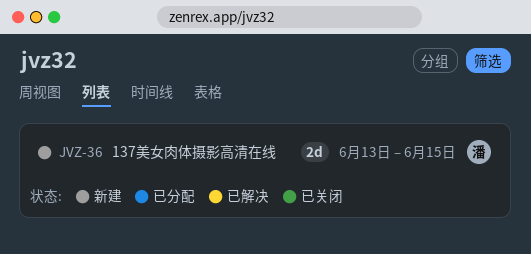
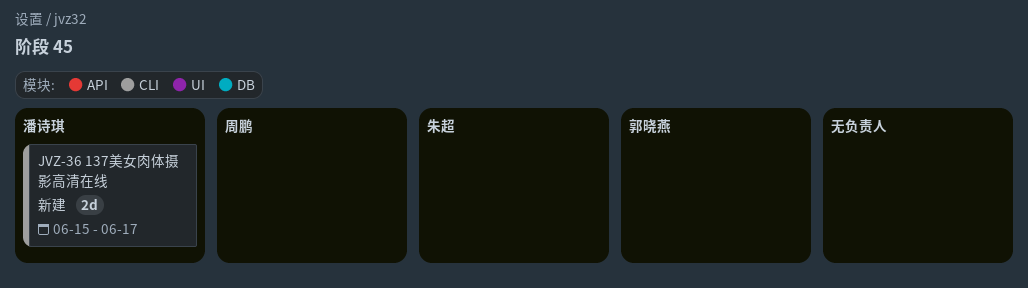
JVZ-36, start: Jun 13 -> Jun 15
JVZ-36, due: Jun 15 -> Jun 17

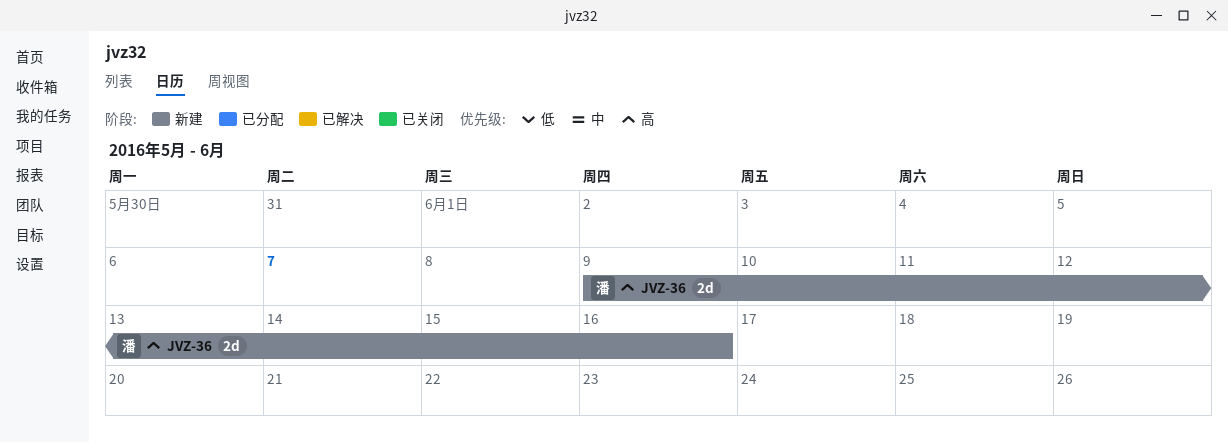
JVZ-36, start: Jun 15 -> Jun 9
JVZ-36, due: Jun 17 -> Jun 16

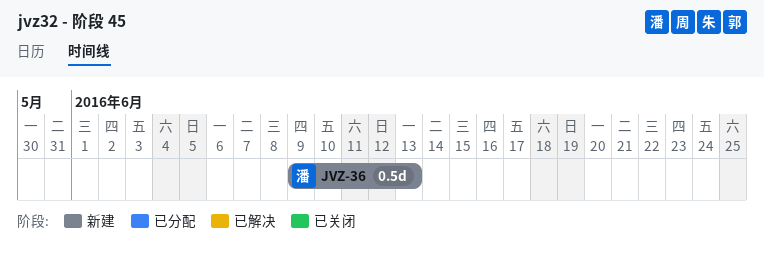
JVZ-36, estimate: 2d -> 0.5d
JVZ-36, due: Jun 16 -> Jun 13

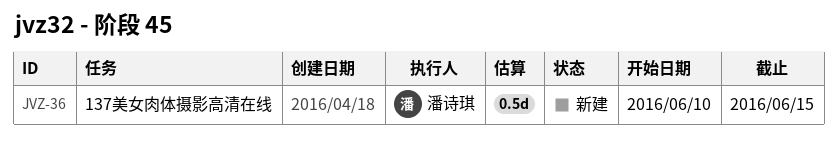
JVZ-36, start: Jun 9 -> Jun 10
JVZ-36, due: Jun 13 -> Jun 15

